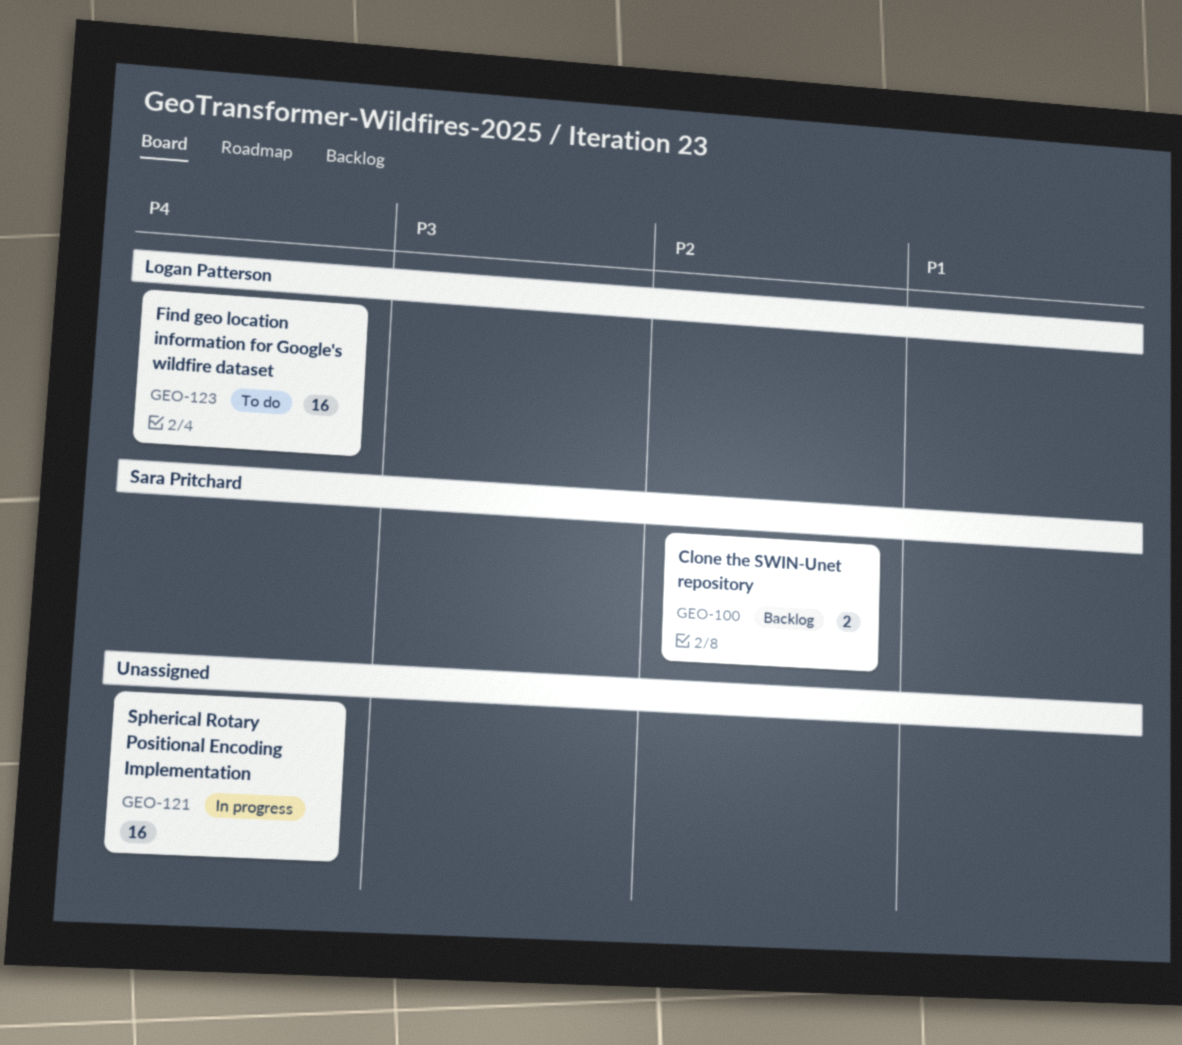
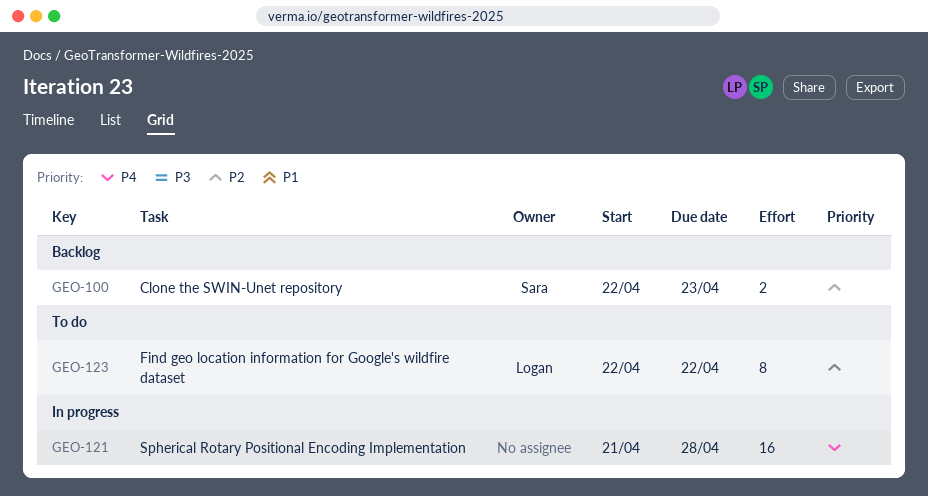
GEO-123, priority: P4 -> P2
GEO-123, estimate: 16 -> 8

